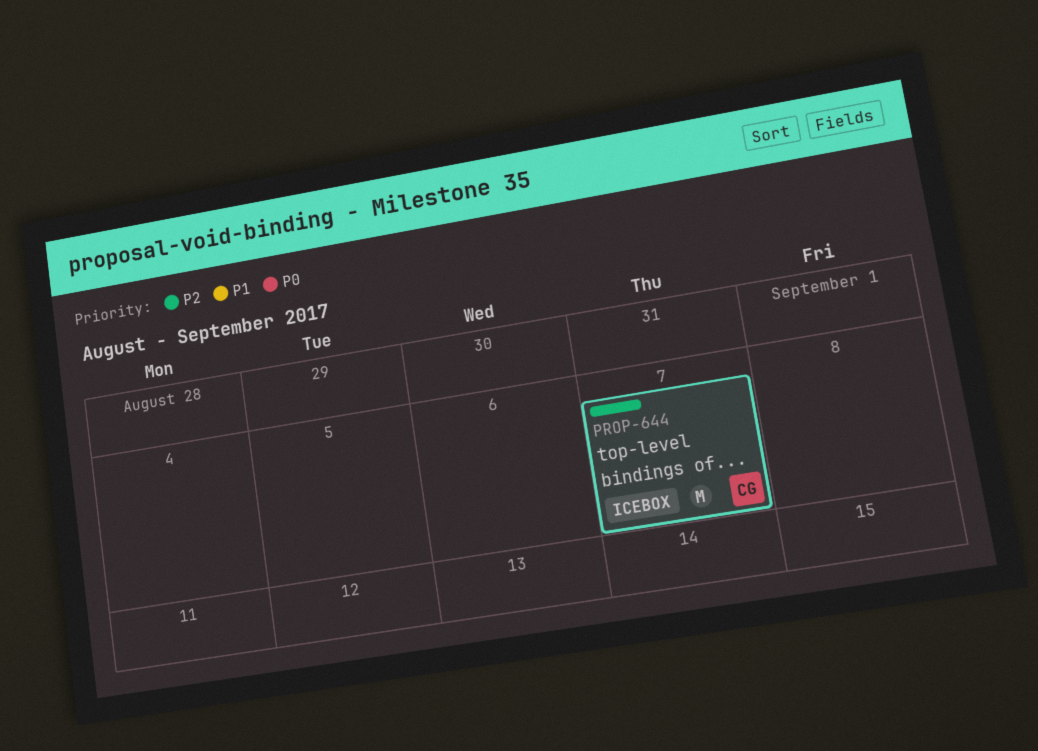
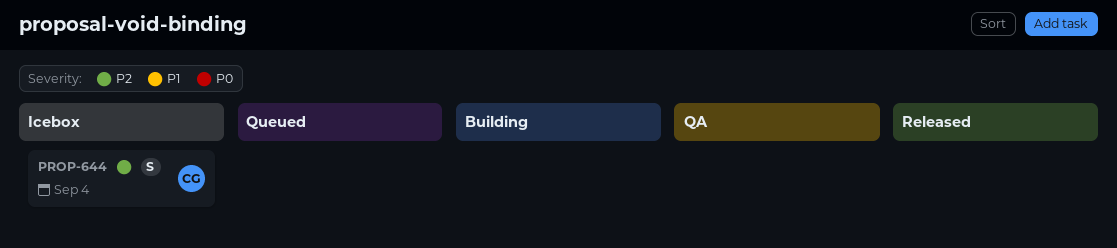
PROP-644, estimate: M -> S
PROP-644, due: Sep 7 -> Sep 4

